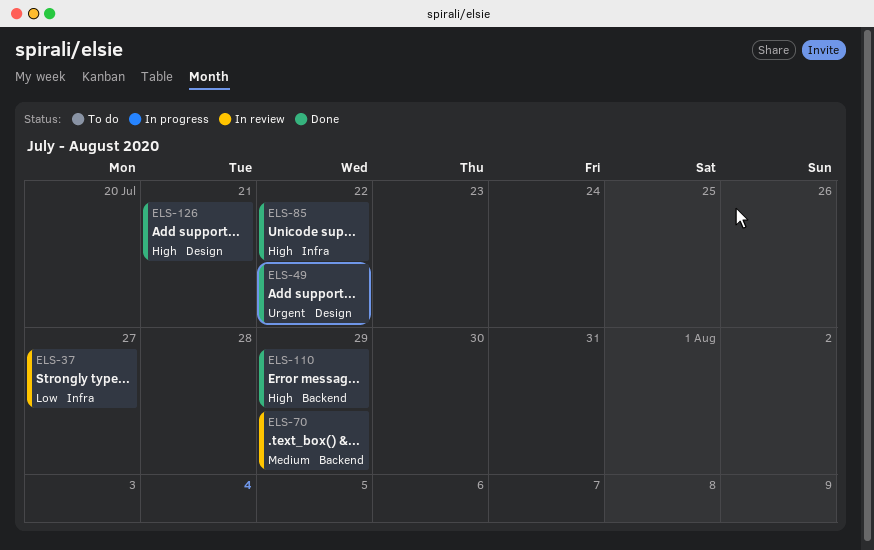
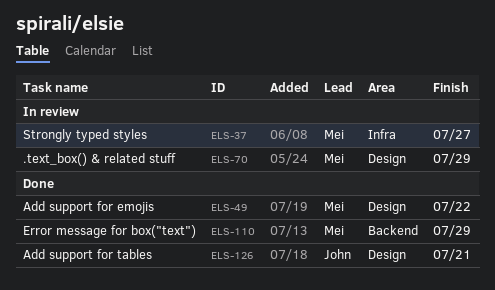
ELS-70, label: Backend -> Design
ELS-85: present -> none

